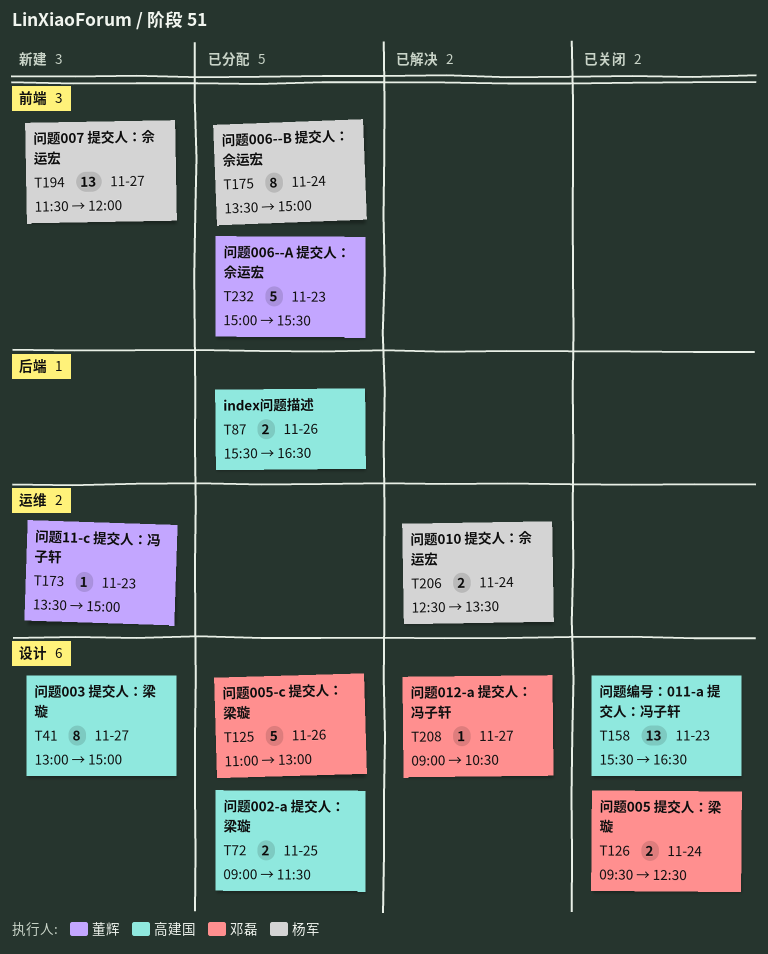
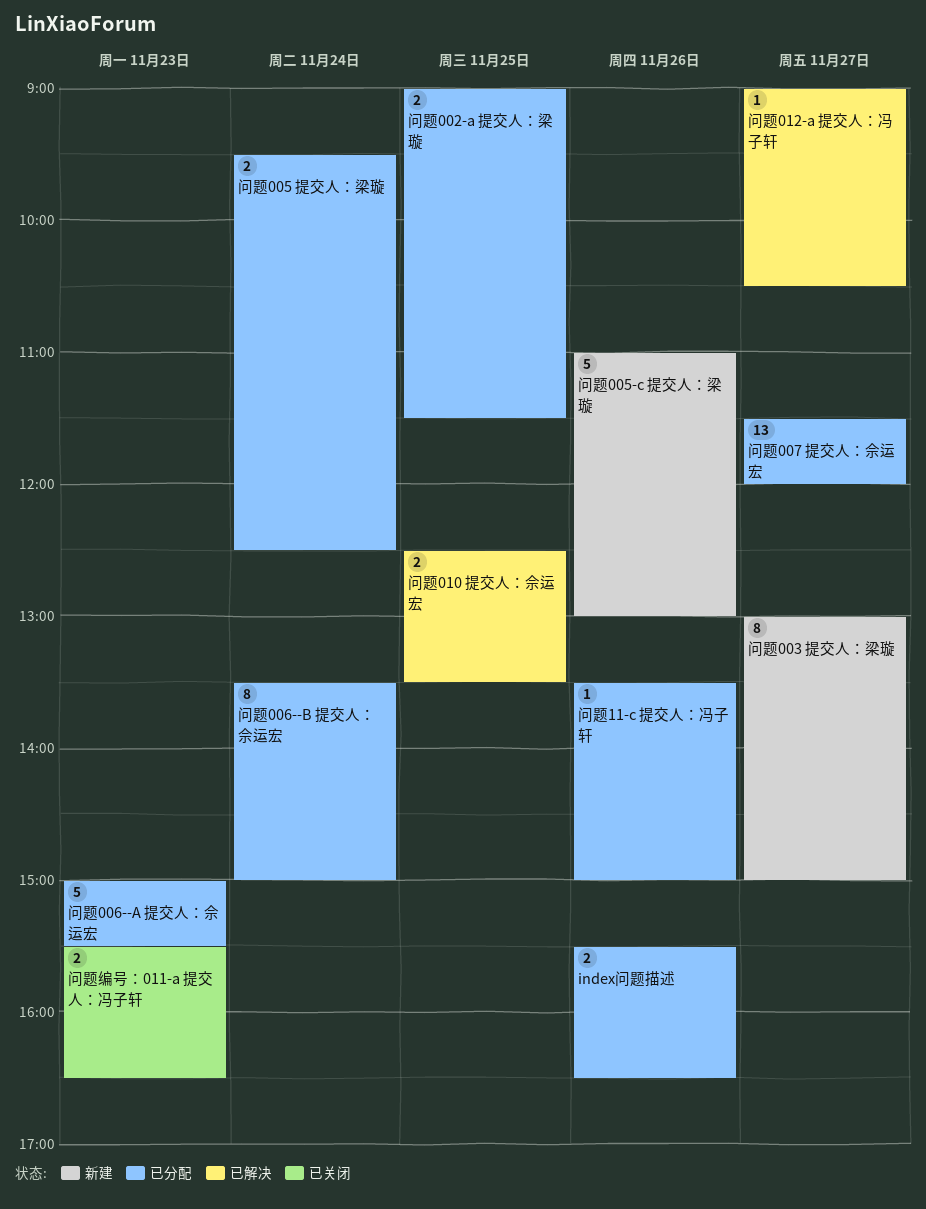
问题005 提交人：梁璇, status: 已关闭 -> 已分配
问题005-c 提交人：梁璇, status: 已分配 -> 新建
问题007 提交人：佘运宏, status: 新建 -> 已分配
问题010 提交人：佘运宏, day: Nov 24 -> Nov 25
问题11-c 提交人：冯子轩, status: 新建 -> 已分配
问题11-c 提交人：冯子轩, day: Nov 23 -> Nov 26
问题编号：011-a 提交人：冯子轩, estimate: 13 -> 2

